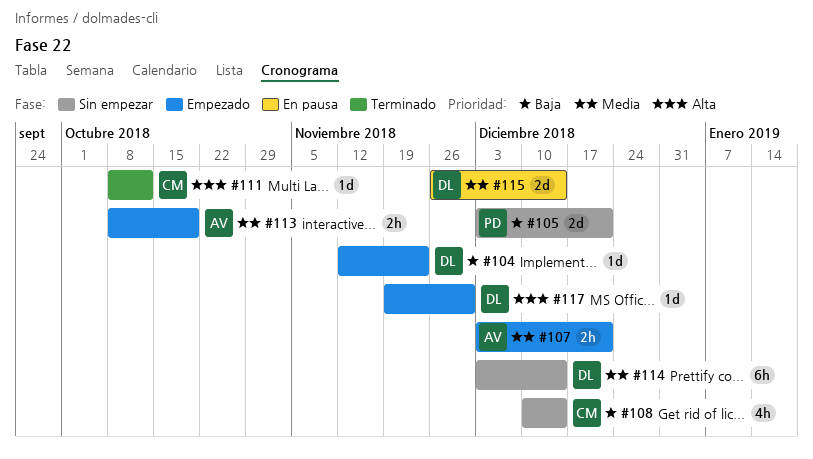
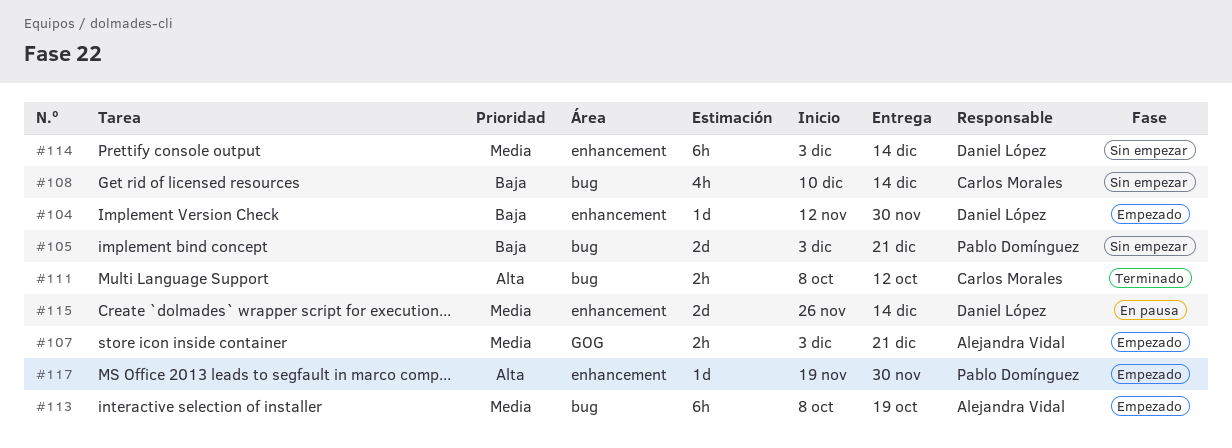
#104, due: Nov 23 -> Nov 30
#111, estimate: 1d -> 2h
#113, estimate: 2h -> 6h
#117, owner: Daniel López -> Pablo Domínguez

